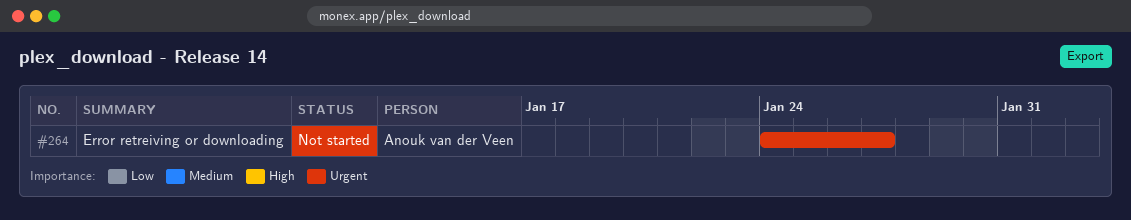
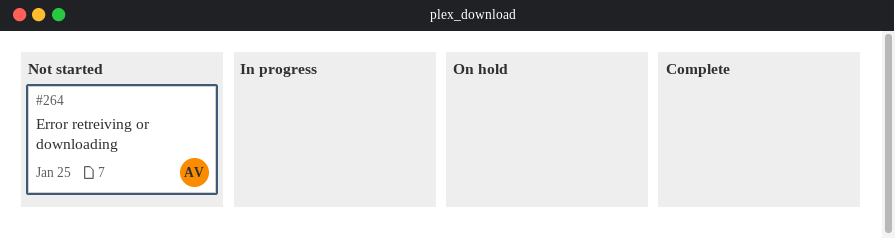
#264, due: Jan 27 -> Jan 25

